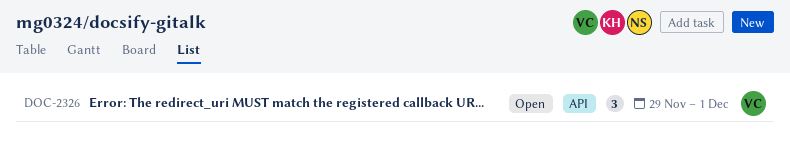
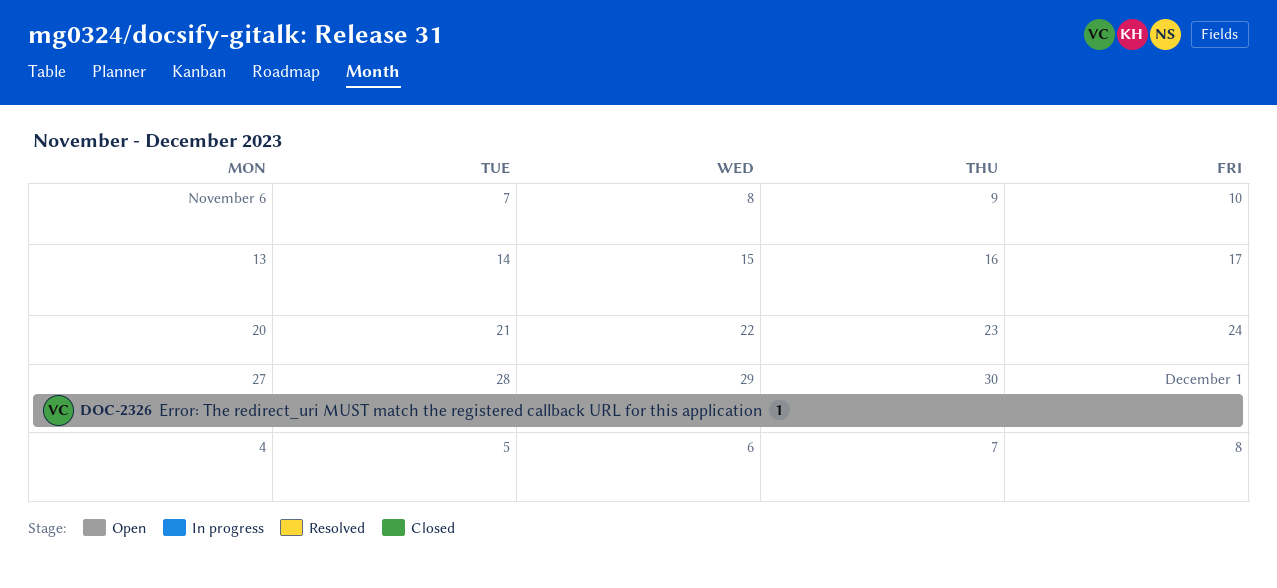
DOC-2326, estimate: 3 -> 1
DOC-2326, start: Nov 29 -> Nov 27

